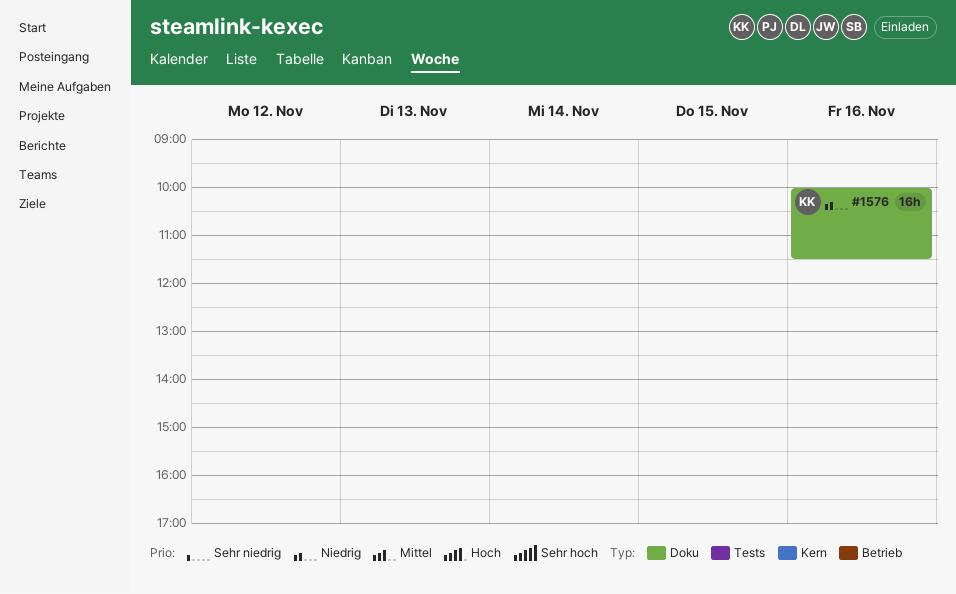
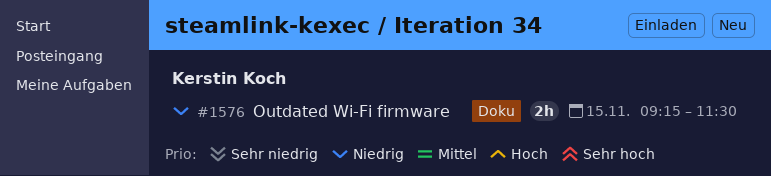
#1576, estimate: 16h -> 2h
#1576, day: Nov 16 -> Nov 15
#1576, begins: 10:00 -> 09:15

